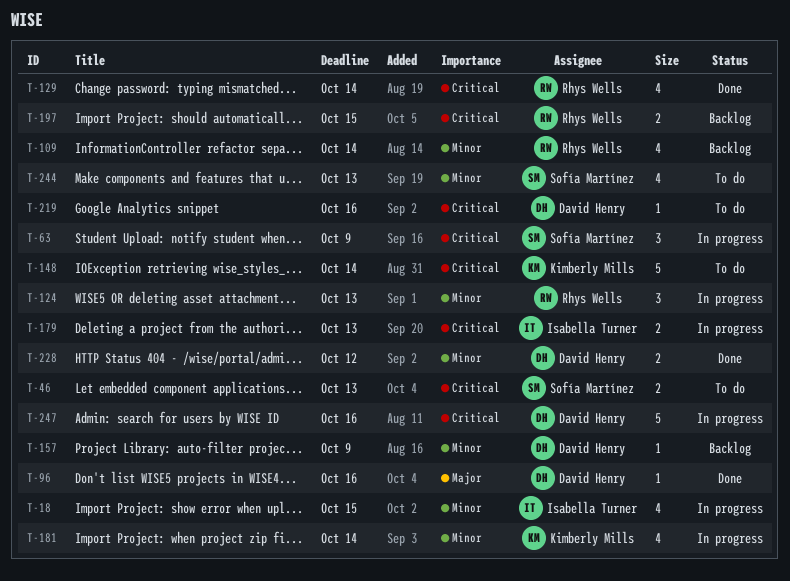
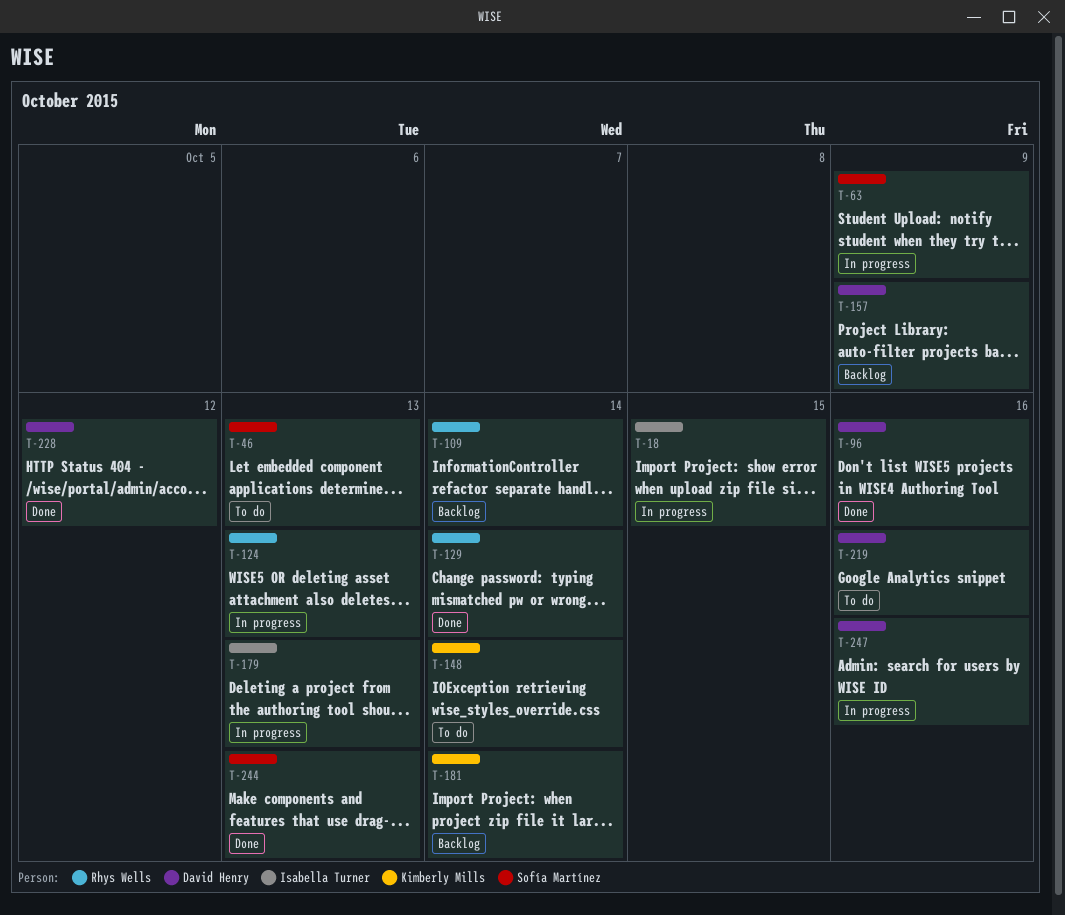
T-181, status: In progress -> Backlog
T-197: present -> none
T-244, status: To do -> Done

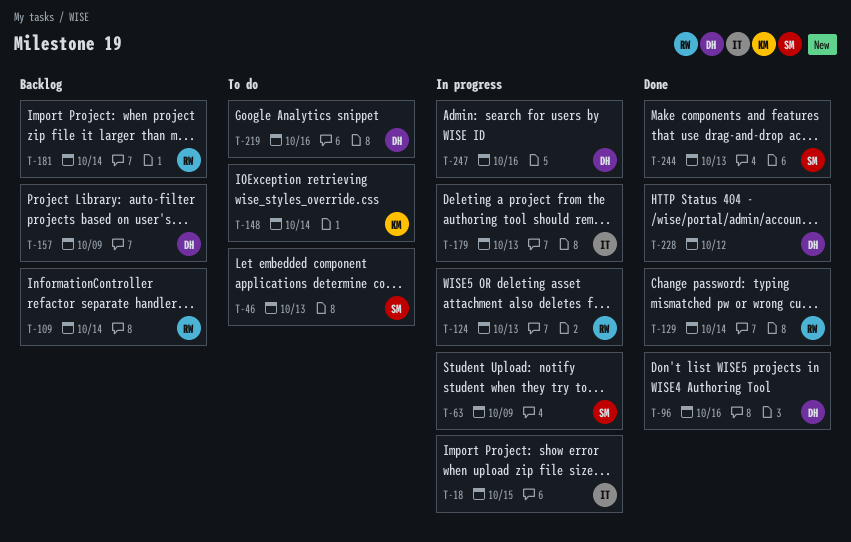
T-181, owner: Kimberly Mills -> Rhys Wells

